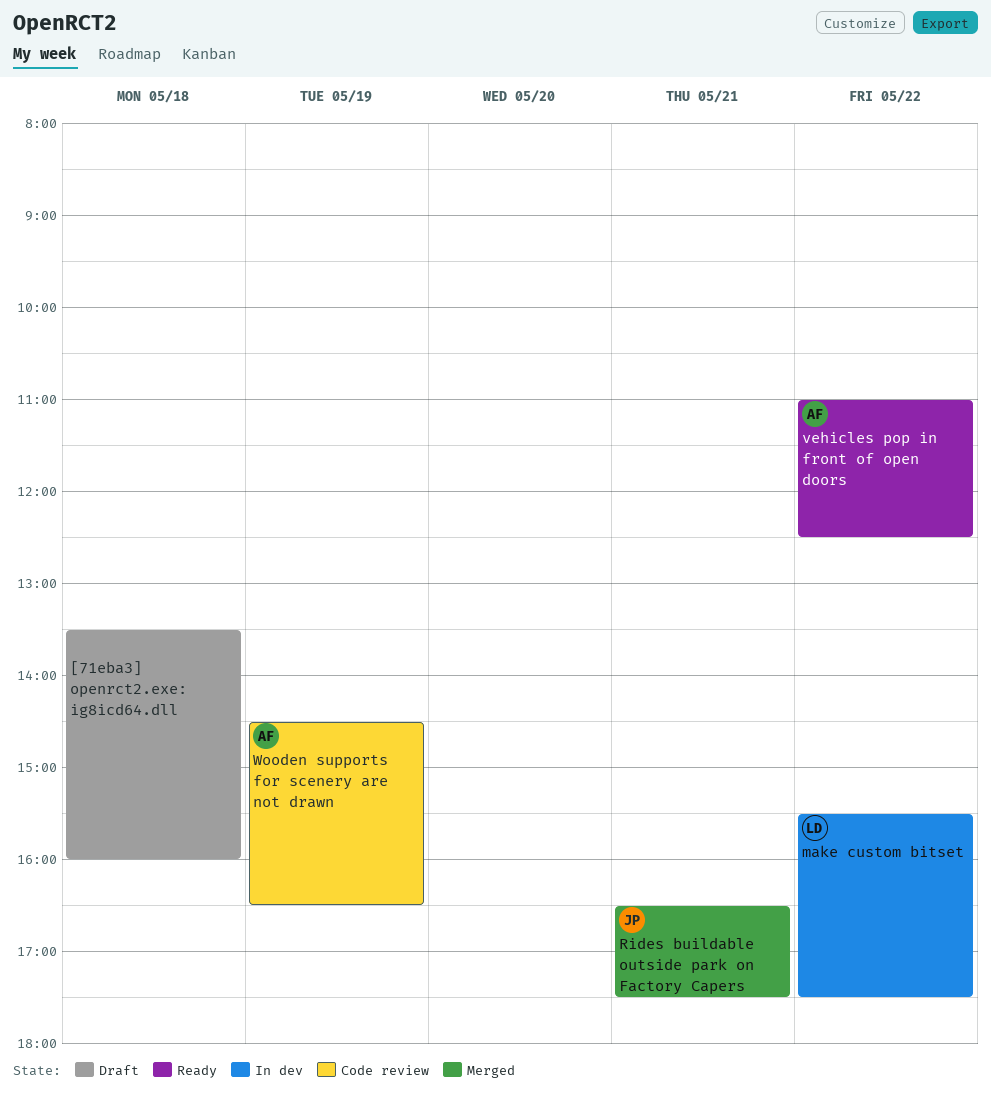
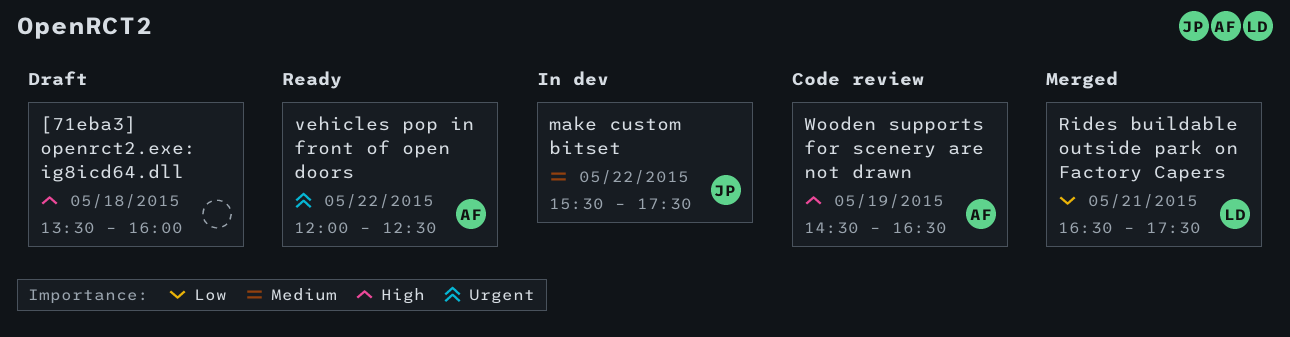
make custom bitset, owner: LD -> JP
Rides buildable outside park on Factory Capers, owner: JP -> LD
vehicles pop in front of open doors, begins: 11:00 -> 12:00

